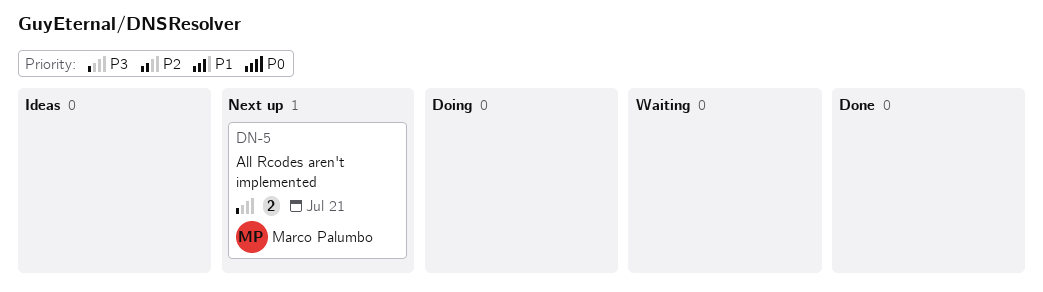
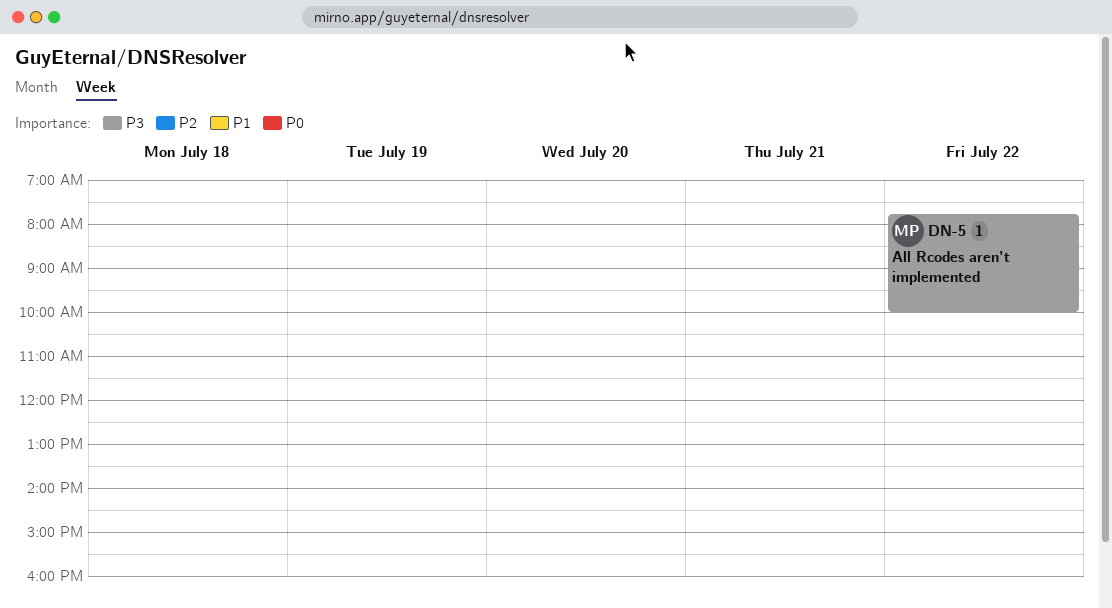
DN-5, estimate: 2 -> 1
DN-5, day: Jul 21 -> Jul 22

